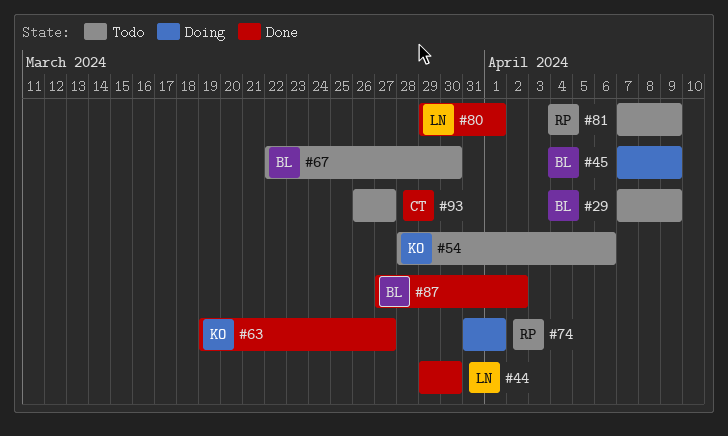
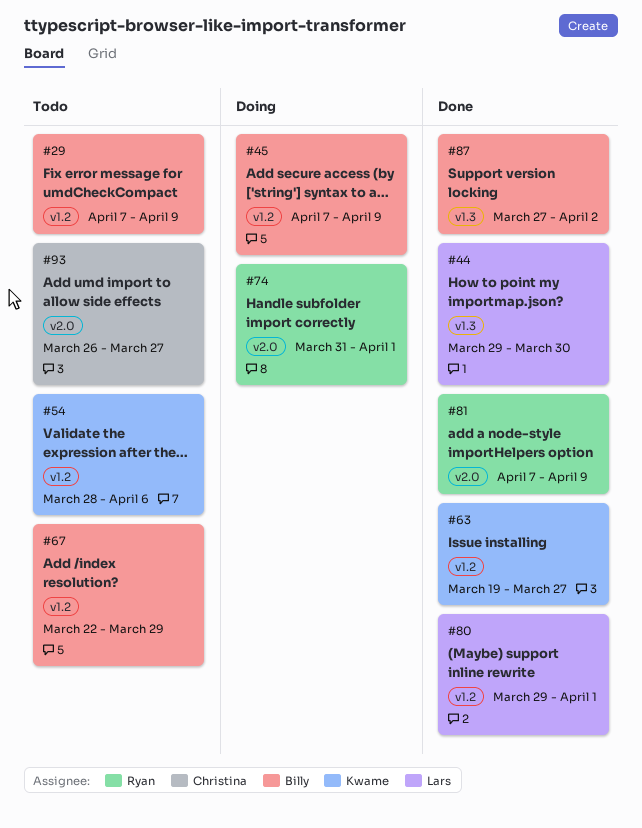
#67, due: Mar 30 -> Mar 29
#81, status: Todo -> Done

